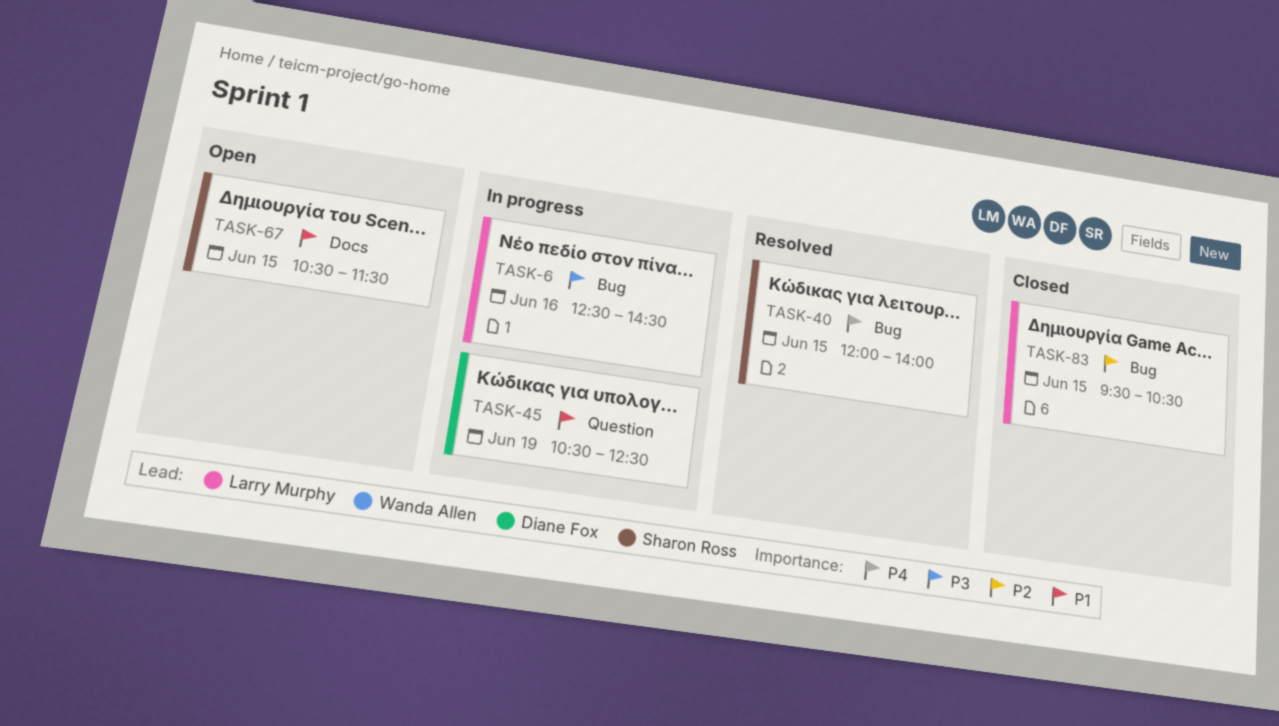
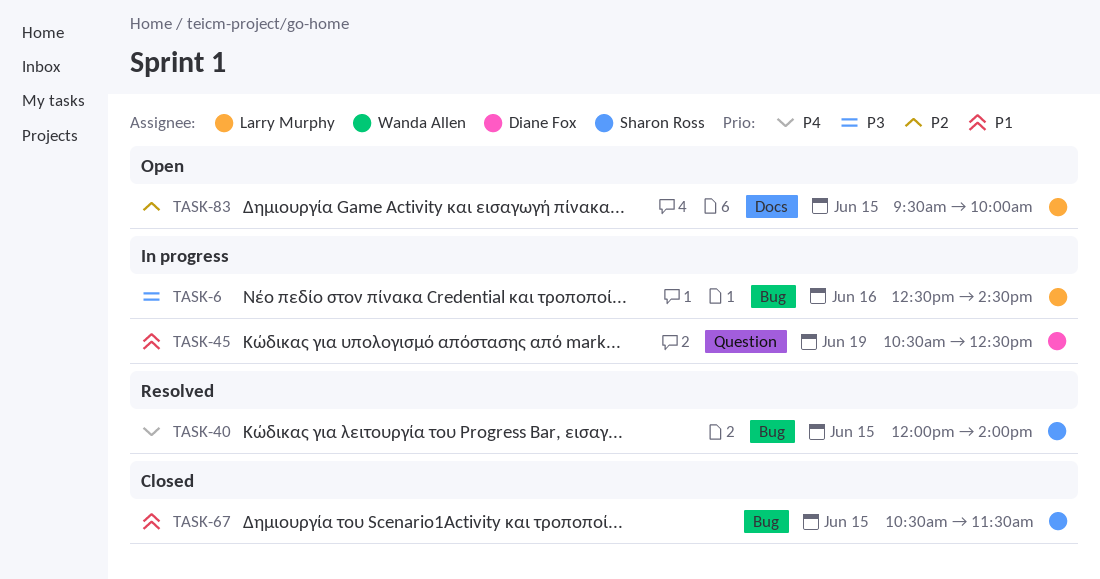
TASK-67, status: Open -> Closed
TASK-67, label: Docs -> Bug
TASK-83, status: Closed -> Open
TASK-83, label: Bug -> Docs
TASK-83, ends: 10:30 -> 10:00

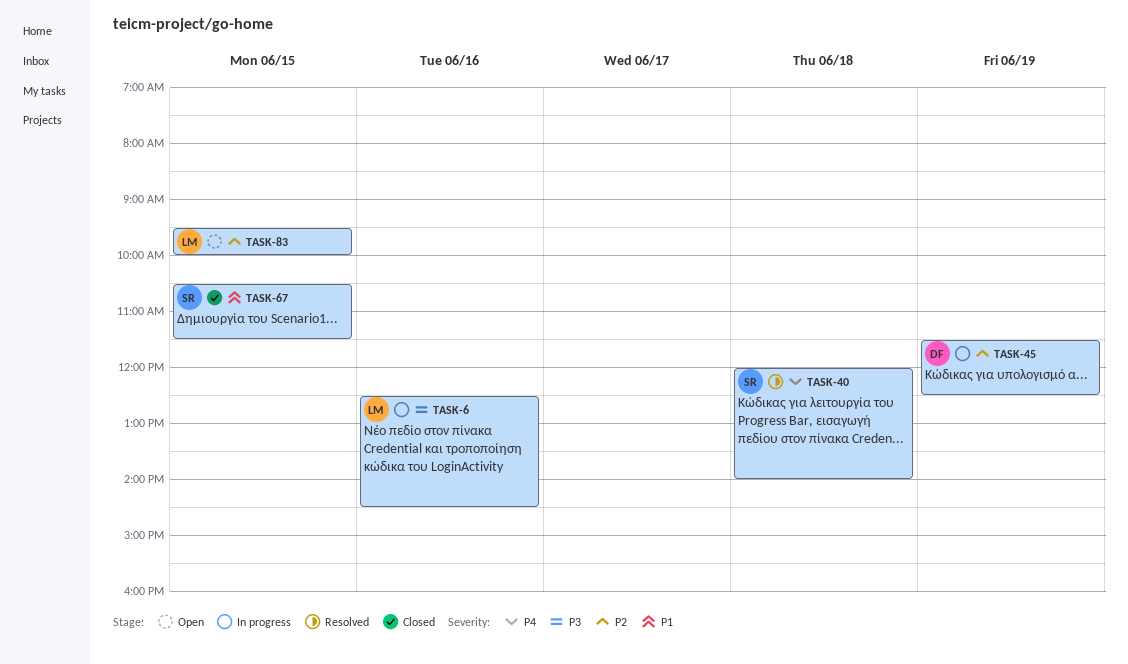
TASK-40, day: Jun 15 -> Jun 18
TASK-45, priority: P1 -> P2
TASK-45, begins: 10:30 -> 11:30

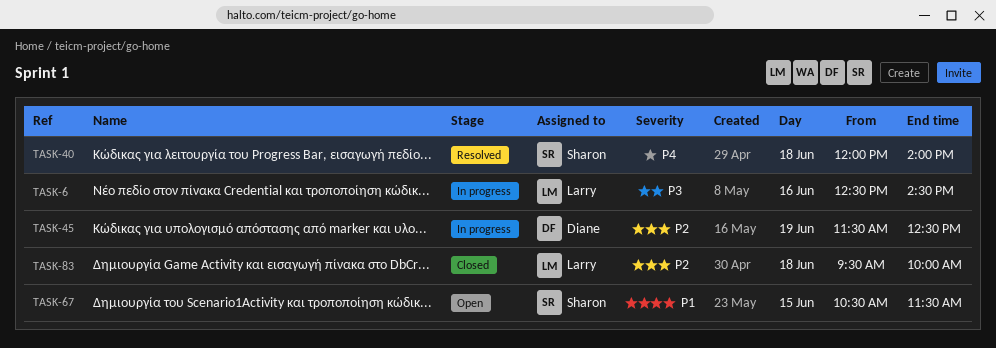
TASK-67, status: Closed -> Open
TASK-83, status: Open -> Closed
TASK-83, day: Jun 15 -> Jun 18

